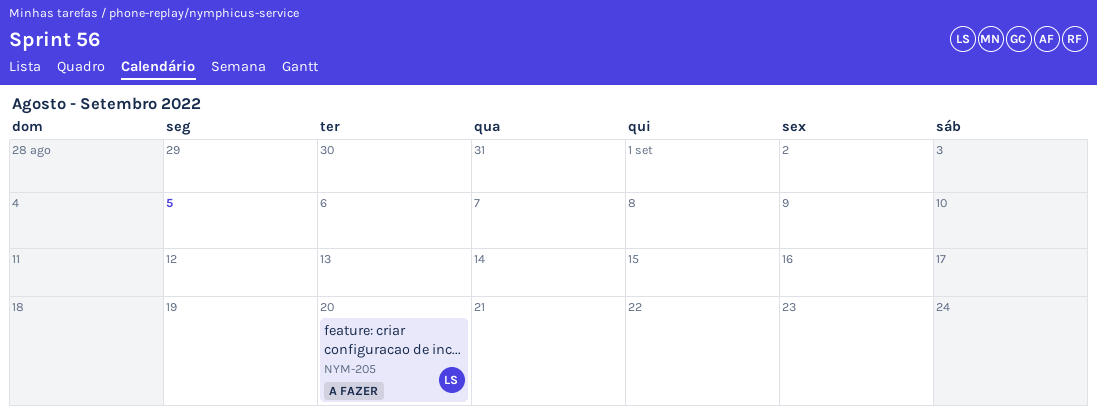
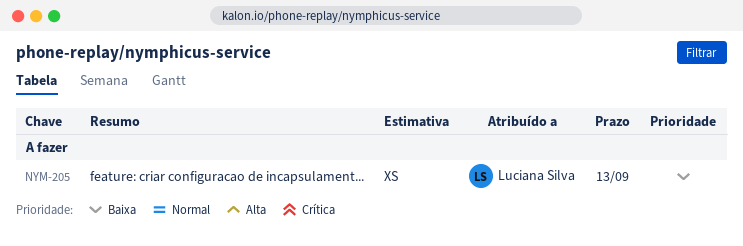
NYM-205, due: Sep 20 -> Sep 13

